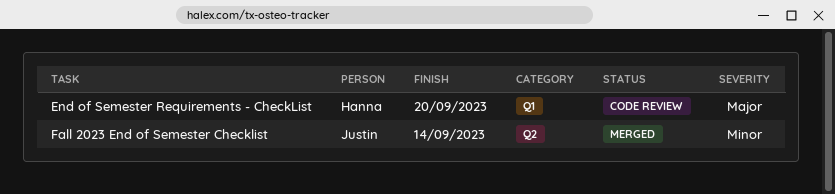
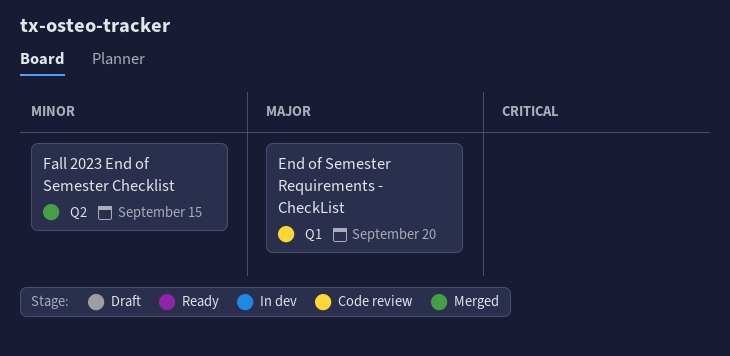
Fall 2023 End of Semester Checklist, due: Sep 14 -> Sep 15

